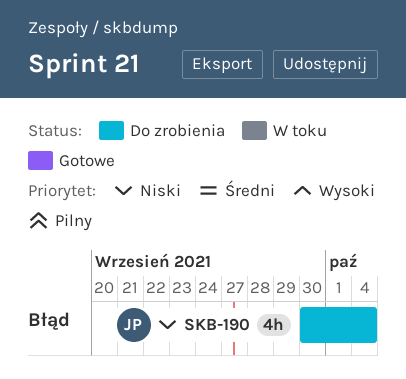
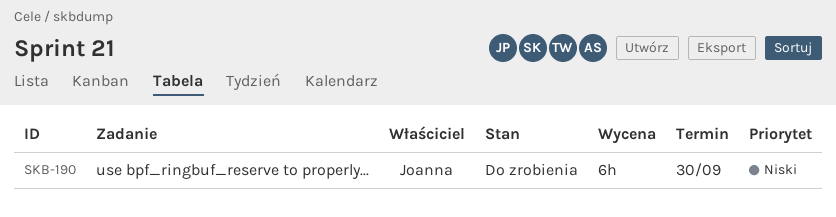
SKB-190, estimate: 4h -> 6h
SKB-190, due: Oct 4 -> Sep 30

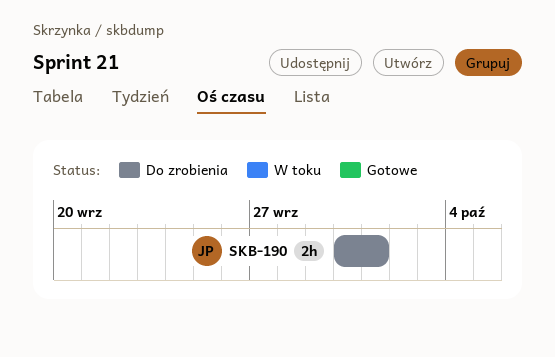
SKB-190, estimate: 6h -> 2h
SKB-190, due: Sep 30 -> Oct 1

